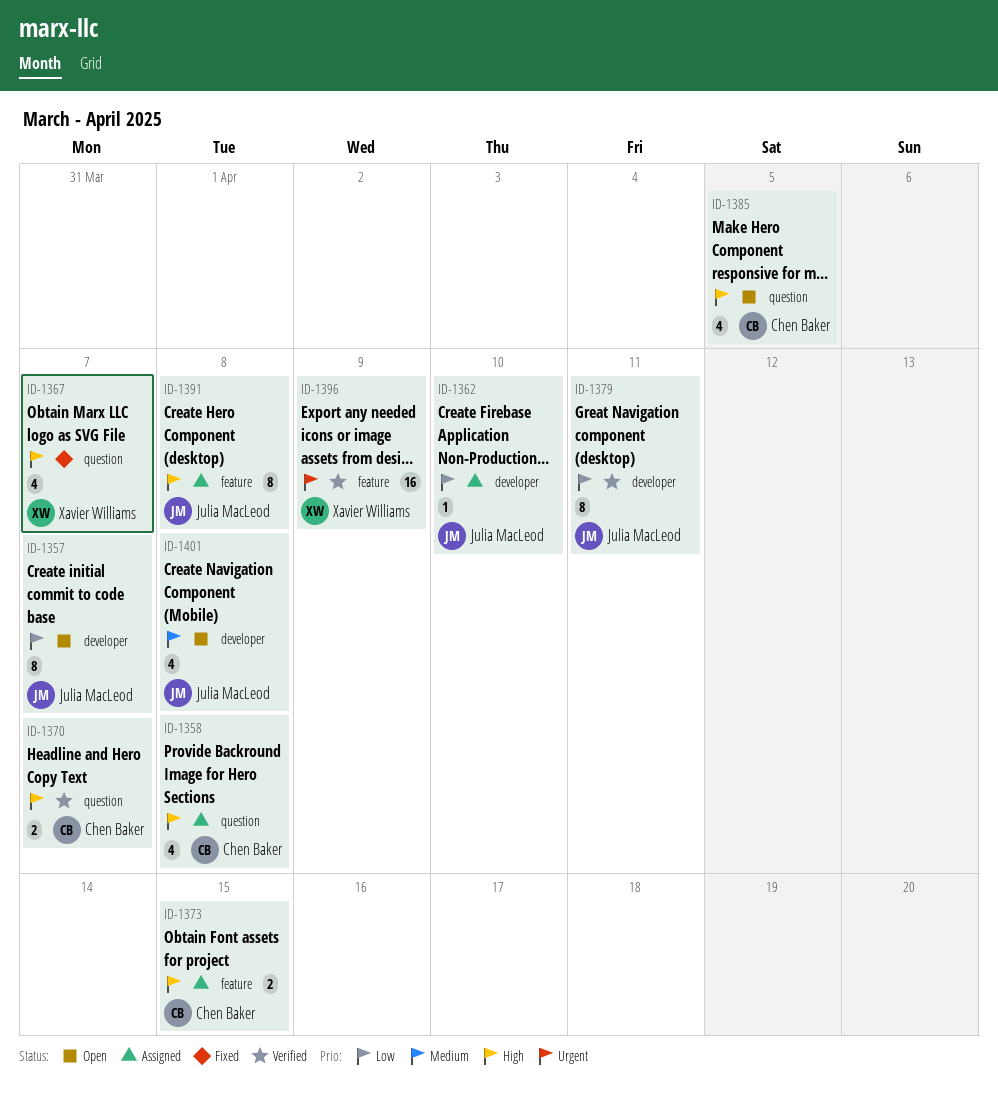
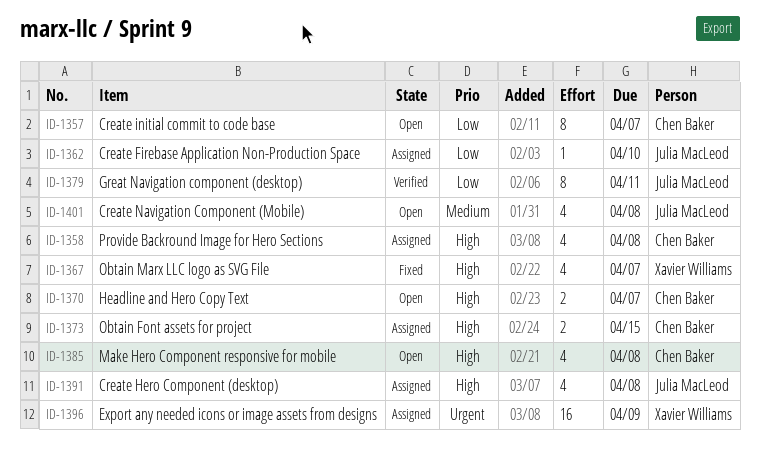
ID-1357, owner: Julia MacLeod -> Chen Baker
ID-1370, status: Verified -> Open
ID-1385, due: Apr 5 -> Apr 8
ID-1391, estimate: 8 -> 4
ID-1396, status: Verified -> Assigned

